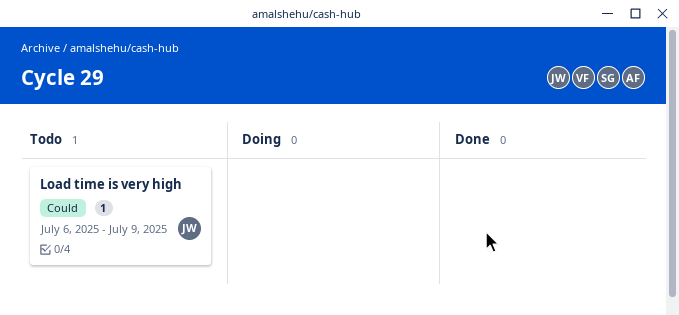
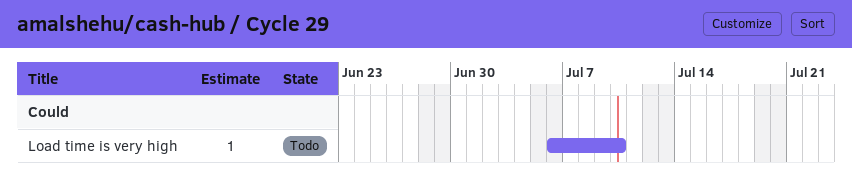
Load time is very high, due: Jul 9 -> Jul 10

